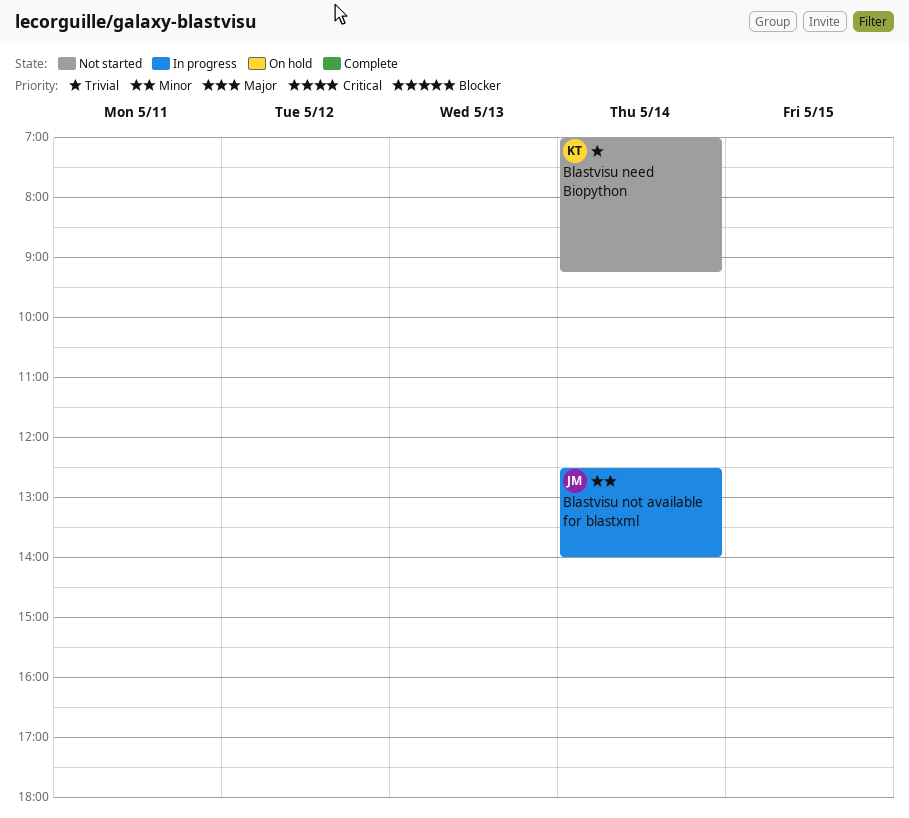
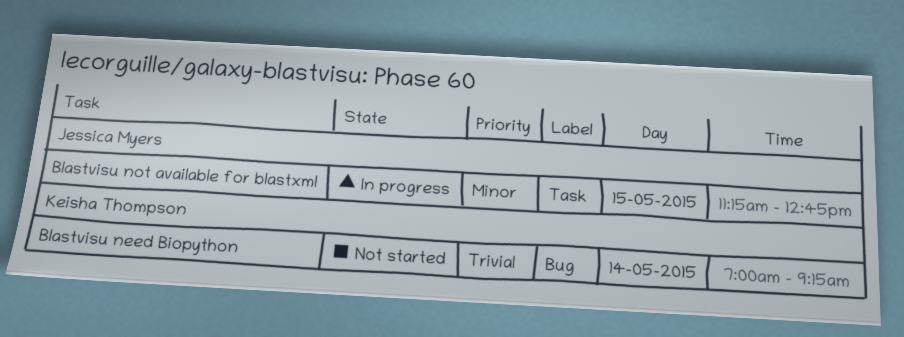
Blastvisu not available for blastxml, day: May 14 -> May 15
Blastvisu not available for blastxml, begins: 12:30 -> 11:15
Blastvisu not available for blastxml, ends: 14:00 -> 12:45

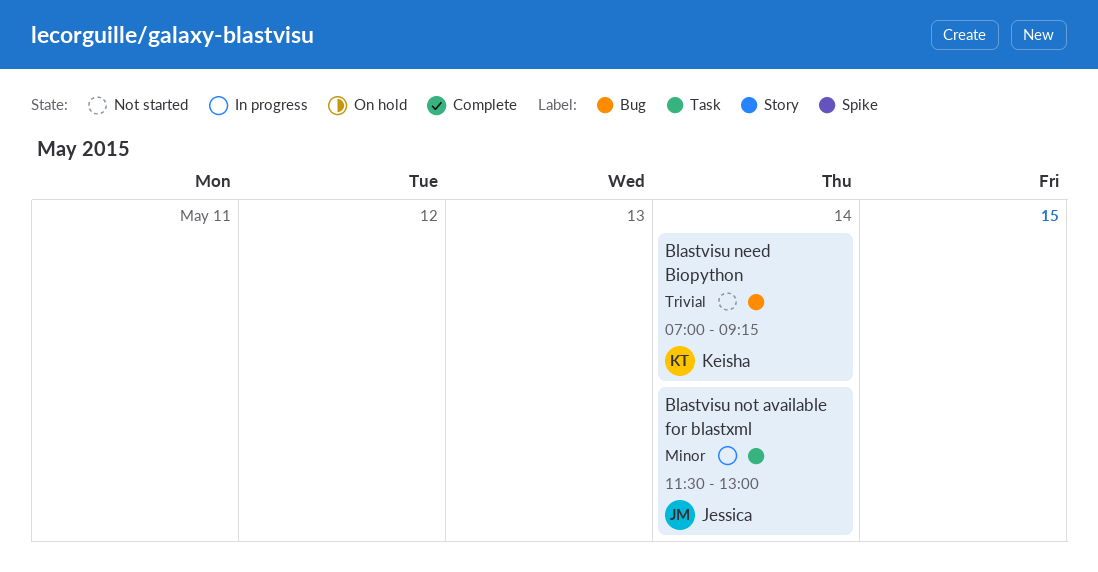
Blastvisu not available for blastxml, day: May 15 -> May 14
Blastvisu not available for blastxml, begins: 11:15 -> 11:30
Blastvisu not available for blastxml, ends: 12:45 -> 13:00

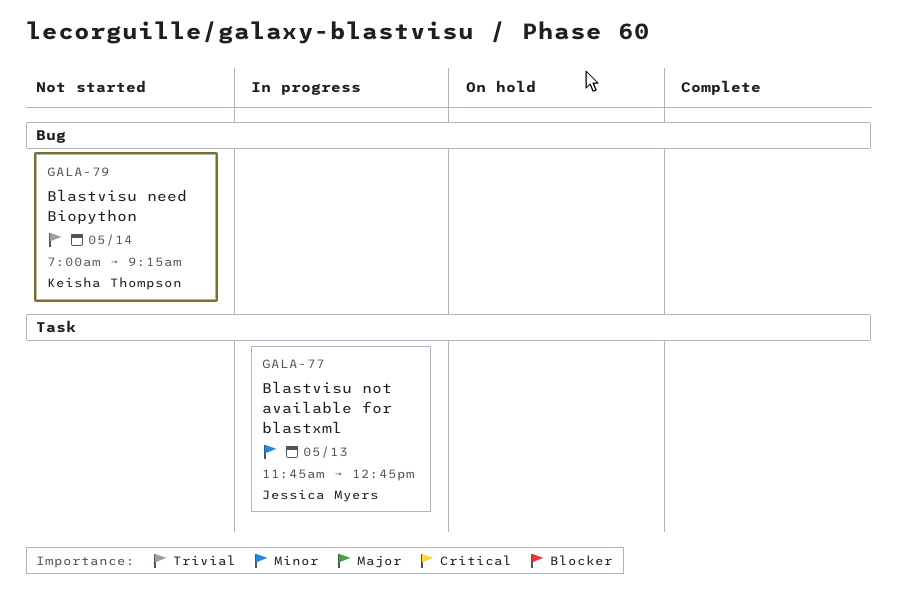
Blastvisu not available for blastxml, day: May 14 -> May 13
Blastvisu not available for blastxml, begins: 11:30 -> 11:45
Blastvisu not available for blastxml, ends: 13:00 -> 12:45

